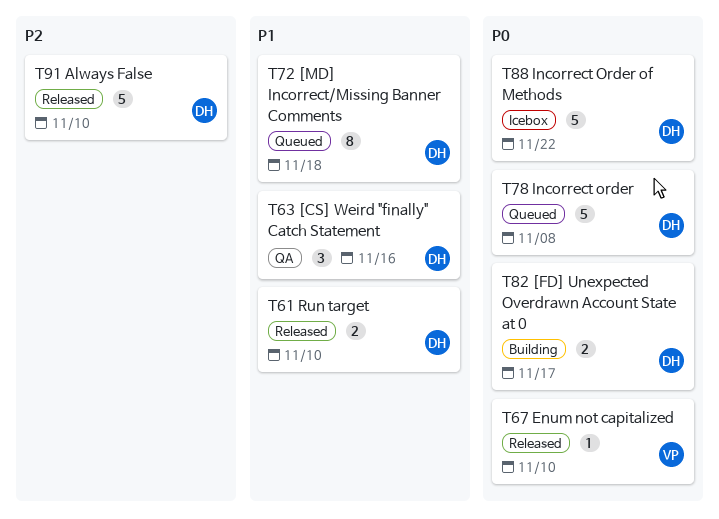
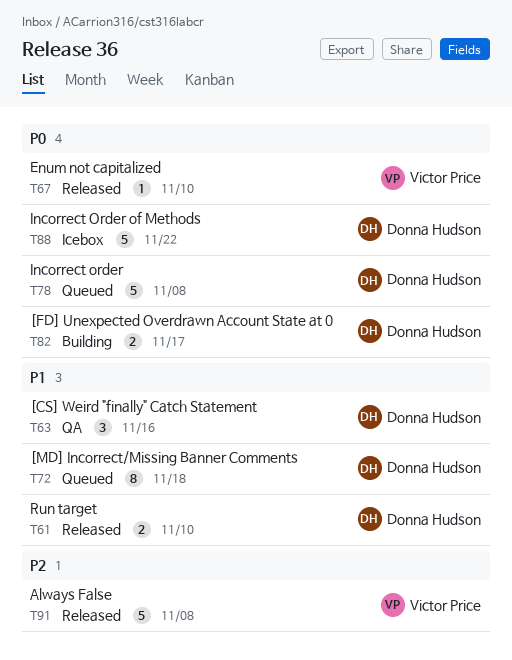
T91, owner: Donna Hudson -> Victor Price
T91, due: Nov 10 -> Nov 8

